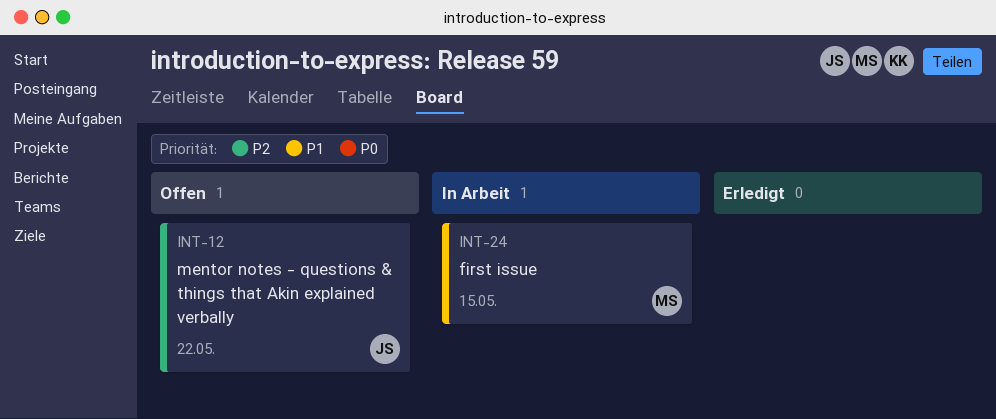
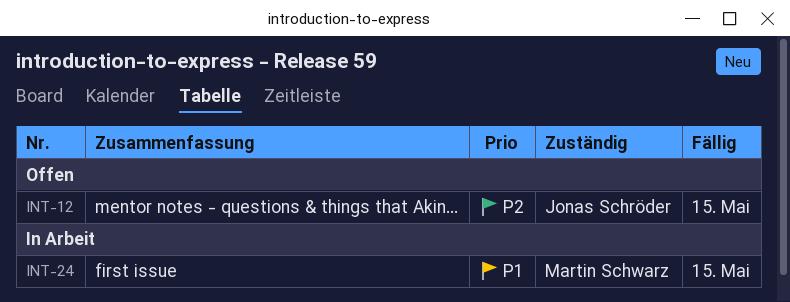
INT-12, due: May 22 -> May 15

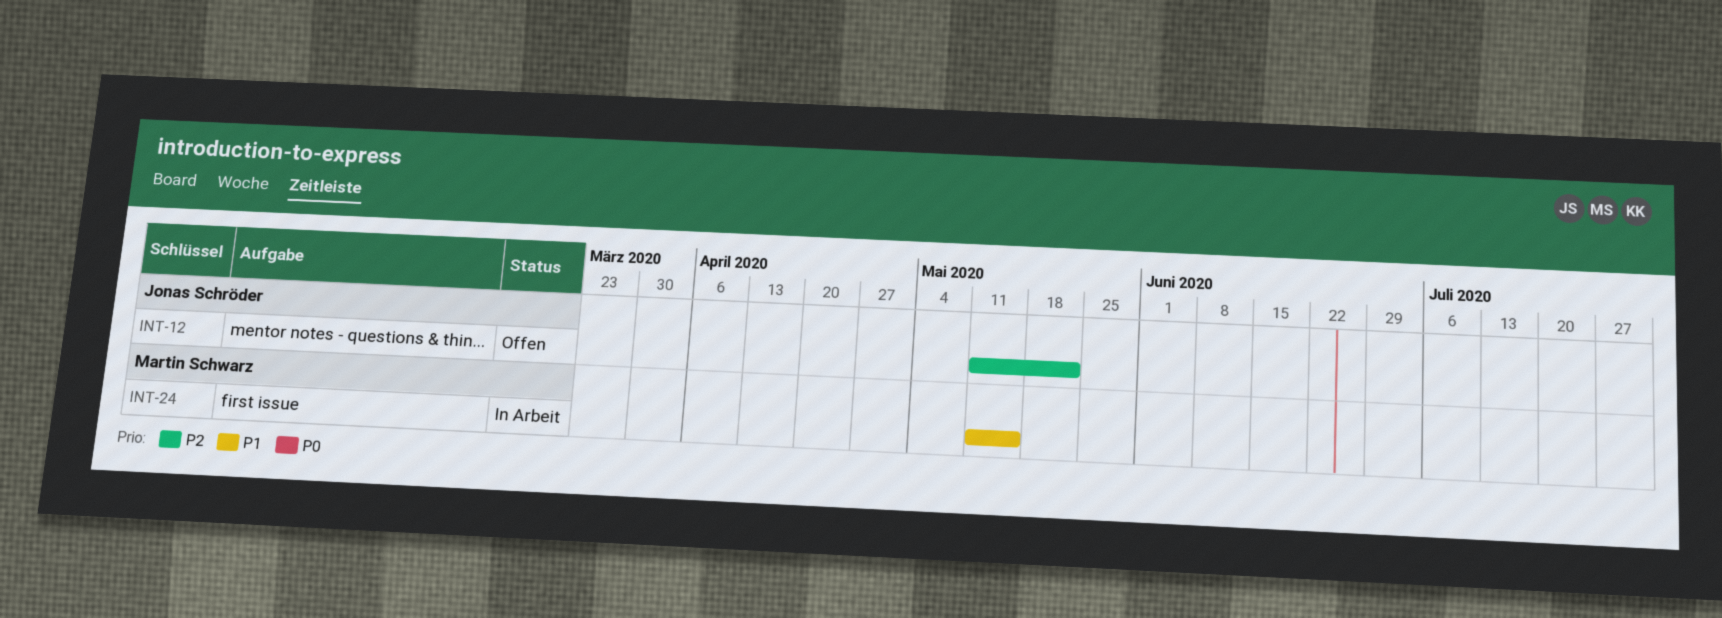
INT-12, due: May 15 -> May 22

